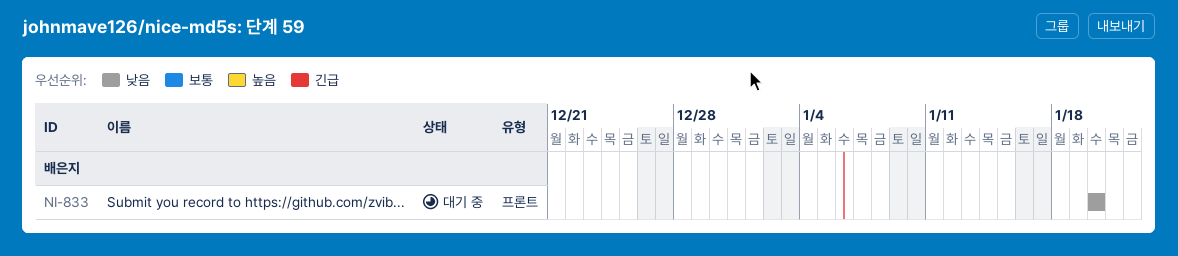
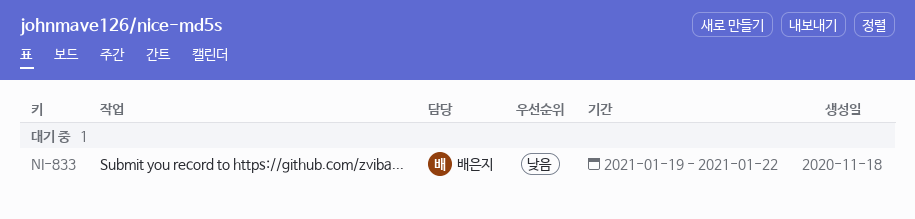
NI-833, start: Jan 20 -> Jan 19
NI-833, due: Jan 20 -> Jan 22

